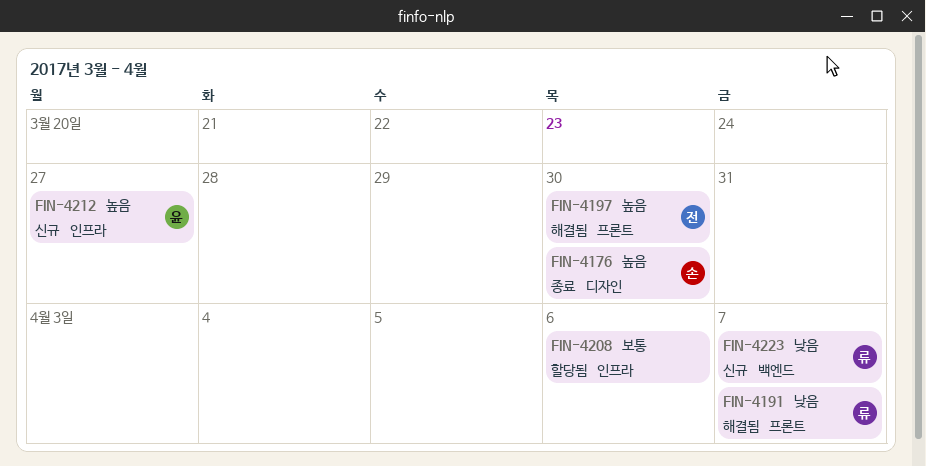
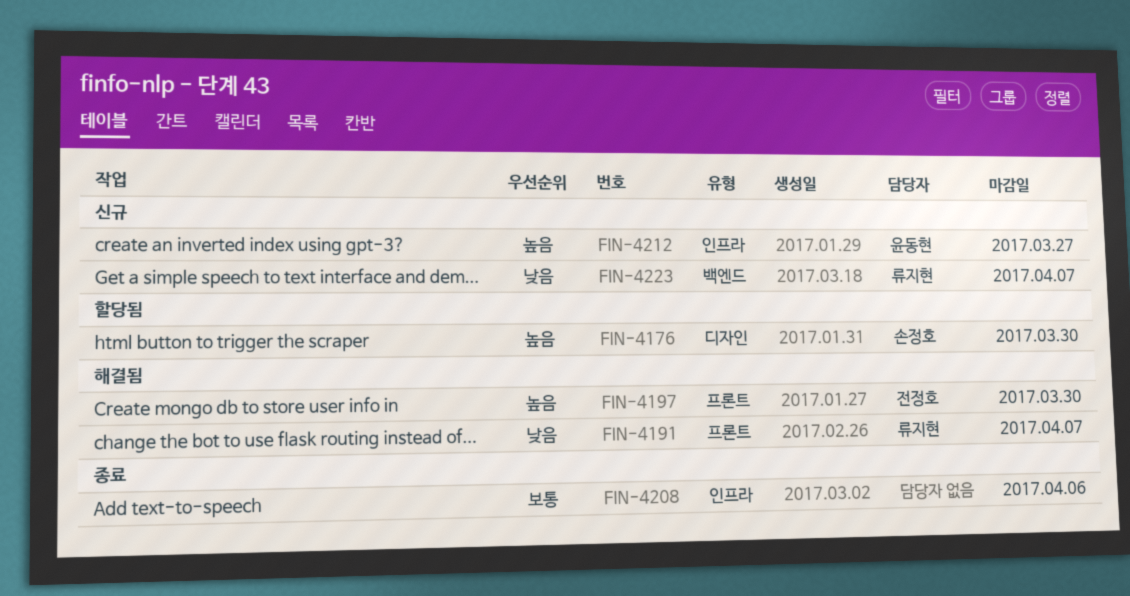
FIN-4176, status: 종료 -> 할당됨
FIN-4208, status: 할당됨 -> 종료

